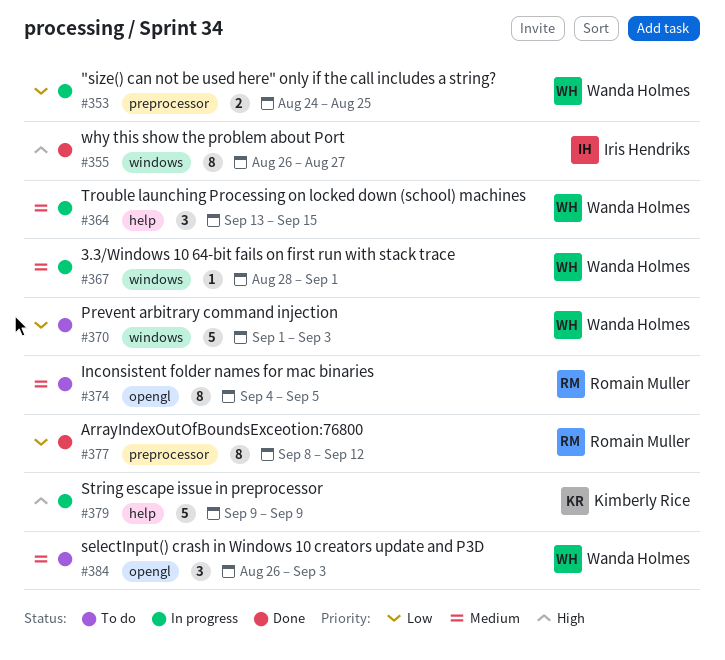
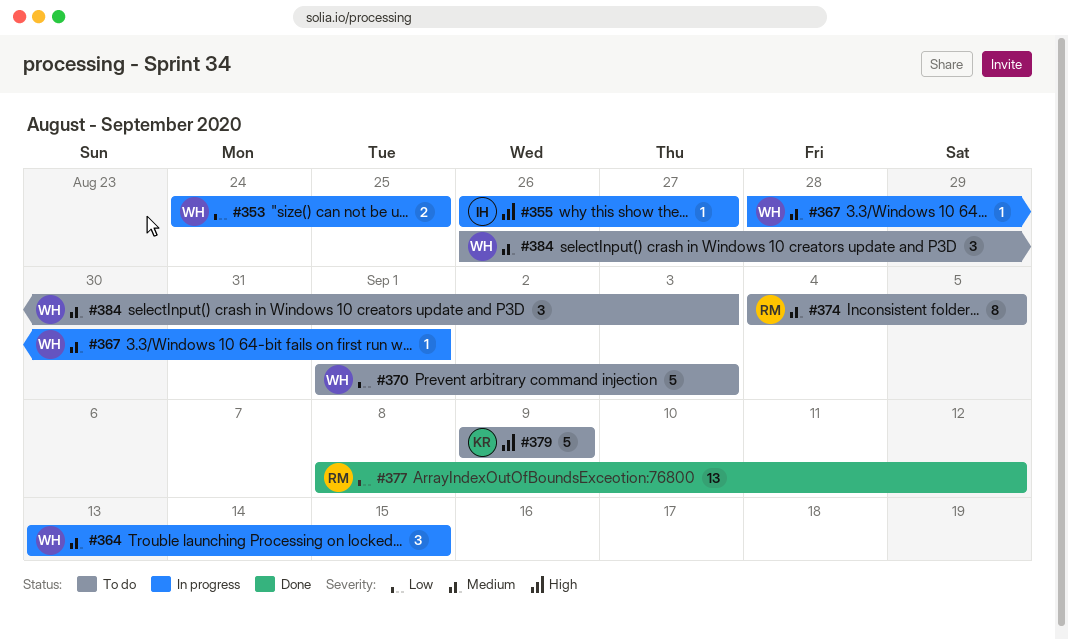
#355, status: Done -> In progress
#355, estimate: 8 -> 1
#377, estimate: 8 -> 13
#379, status: In progress -> To do

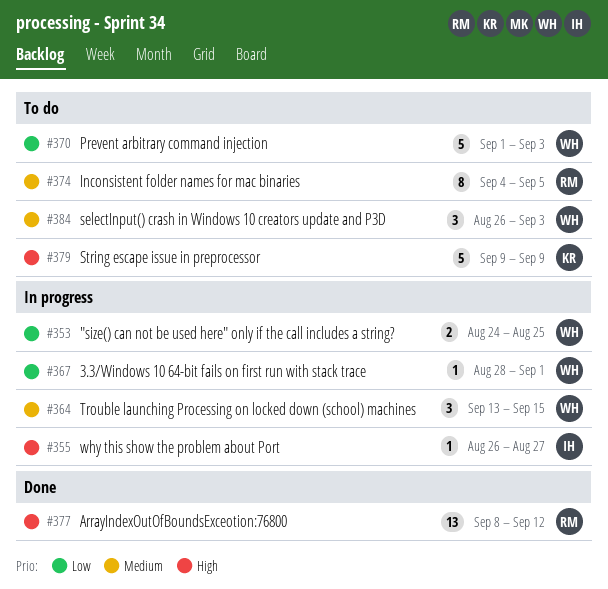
#367, priority: Medium -> Low
#377, priority: Low -> High

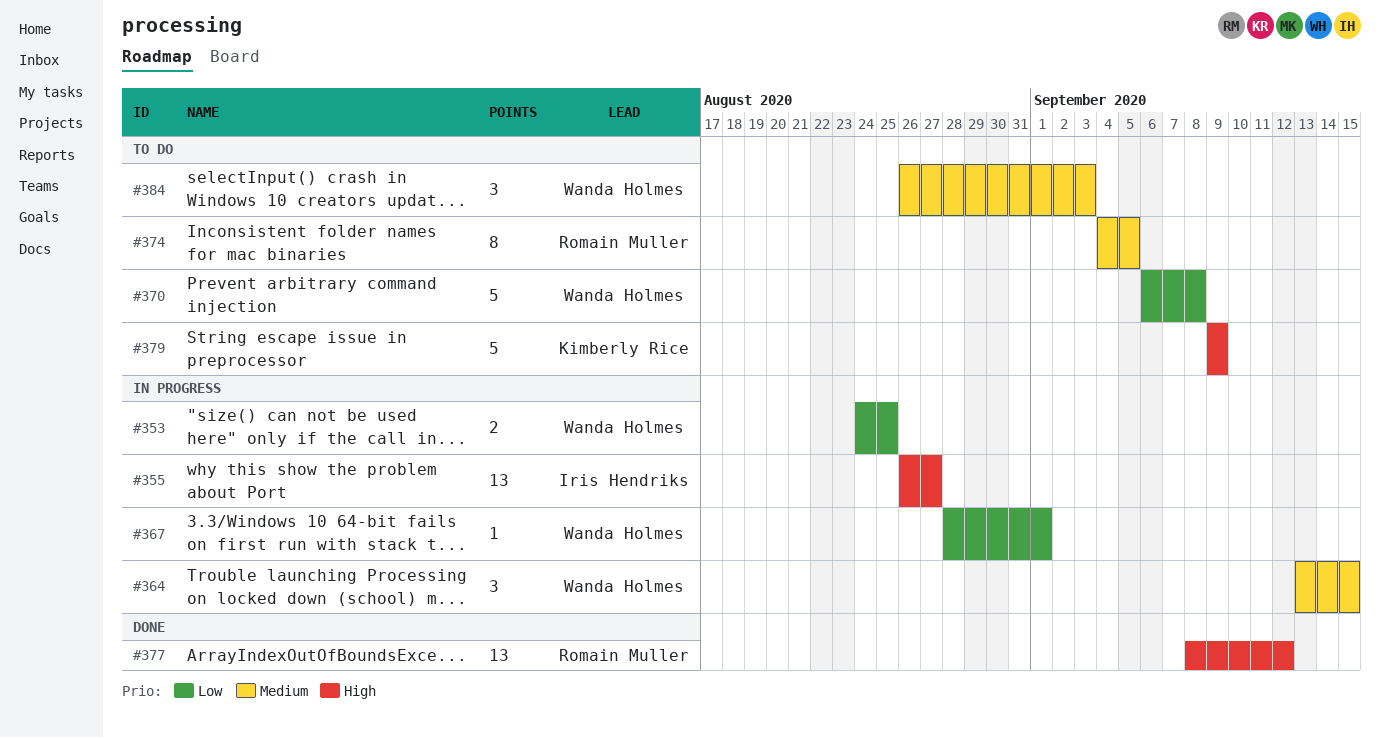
#355, estimate: 1 -> 13
#370, start: Sep 1 -> Sep 6
#370, due: Sep 3 -> Sep 8

